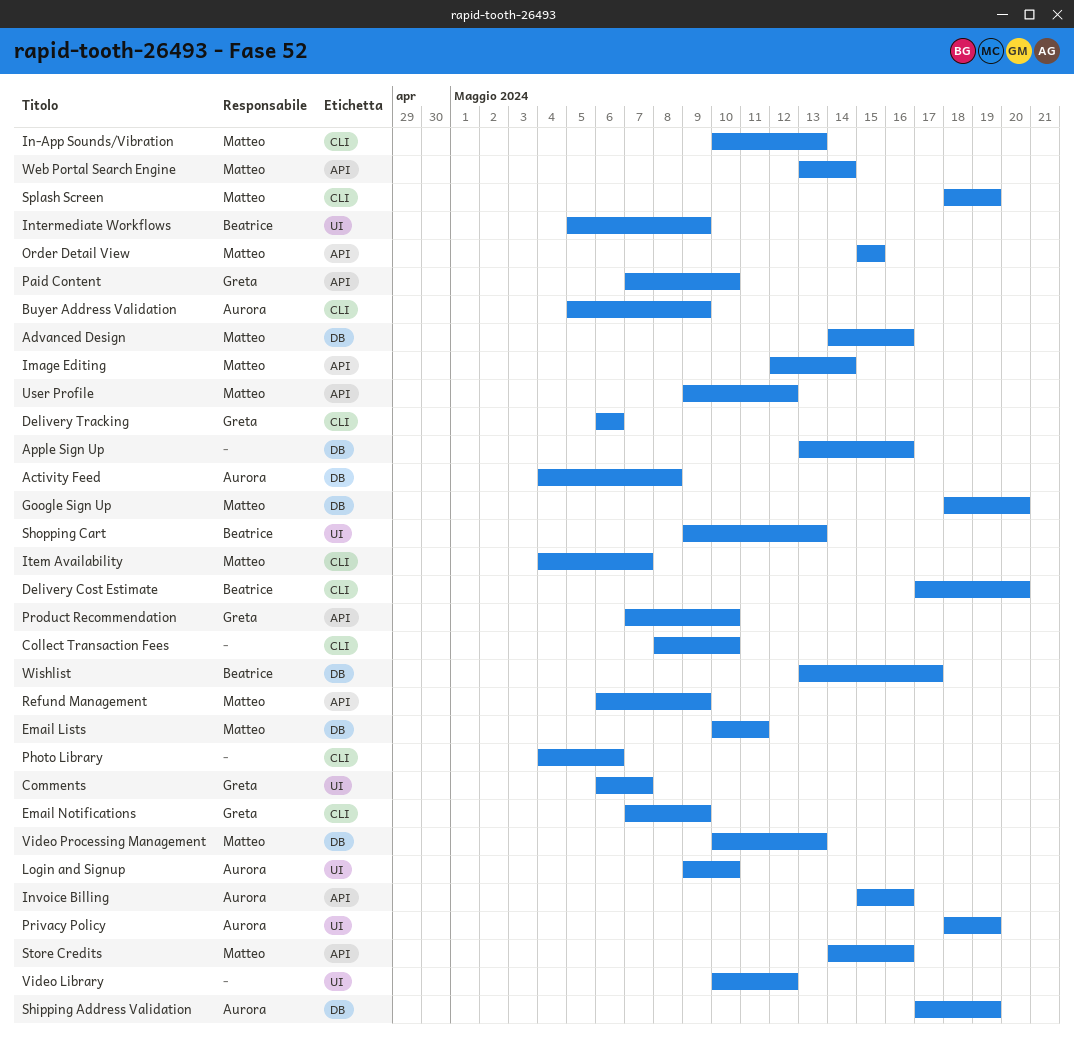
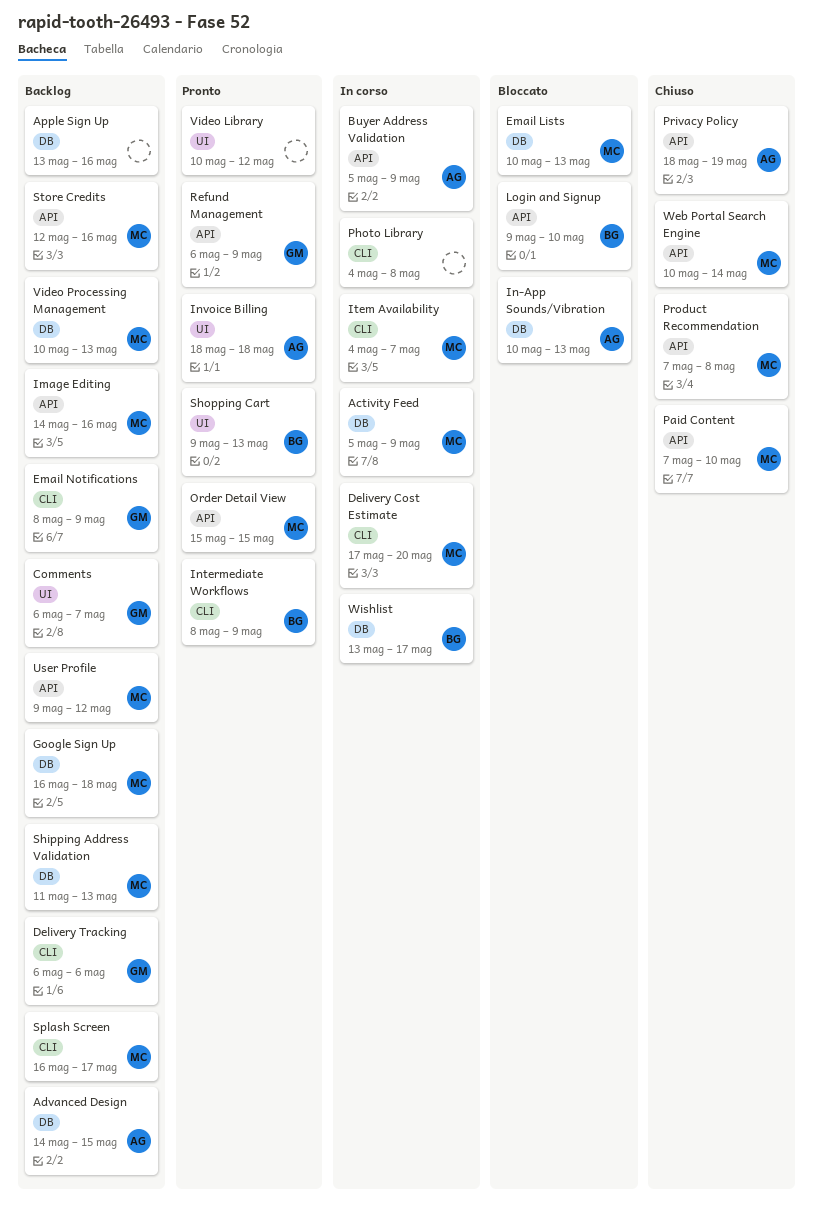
Activity Feed, owner: Aurora -> Matteo
Activity Feed, start: May 4 -> May 5
Activity Feed, due: May 8 -> May 9
Advanced Design, owner: Matteo -> Aurora
Advanced Design, due: May 16 -> May 15
Buyer Address Validation, label: CLI -> API
Collect Transaction Fees: present -> none
Delivery Cost Estimate, owner: Beatrice -> Matteo
Email Lists, due: May 11 -> May 13
Email Notifications, start: May 7 -> May 8
Google Sign Up, start: May 18 -> May 16
Google Sign Up, due: May 20 -> May 18
Image Editing, start: May 12 -> May 14
Image Editing, due: May 14 -> May 16
In-App Sounds/Vibration, owner: Matteo -> Aurora
In-App Sounds/Vibration, label: CLI -> DB
Intermediate Workflows, label: UI -> CLI
Intermediate Workflows, start: May 5 -> May 8
Invoice Billing, label: API -> UI
Invoice Billing, start: May 15 -> May 18
Invoice Billing, due: May 16 -> May 18
Login and Signup, owner: Aurora -> Beatrice
Login and Signup, label: UI -> API
Paid Content, owner: Greta -> Matteo
Photo Library, due: May 6 -> May 8
Privacy Policy, label: UI -> API
Product Recommendation, owner: Greta -> Matteo
Product Recommendation, due: May 10 -> May 8
Refund Management, owner: Matteo -> Greta
Shipping Address Validation, owner: Aurora -> Matteo
Shipping Address Validation, start: May 17 -> May 11
Shipping Address Validation, due: May 19 -> May 13
Splash Screen, start: May 18 -> May 16
Splash Screen, due: May 19 -> May 17
Store Credits, start: May 14 -> May 12
Web Portal Search Engine, start: May 13 -> May 10

